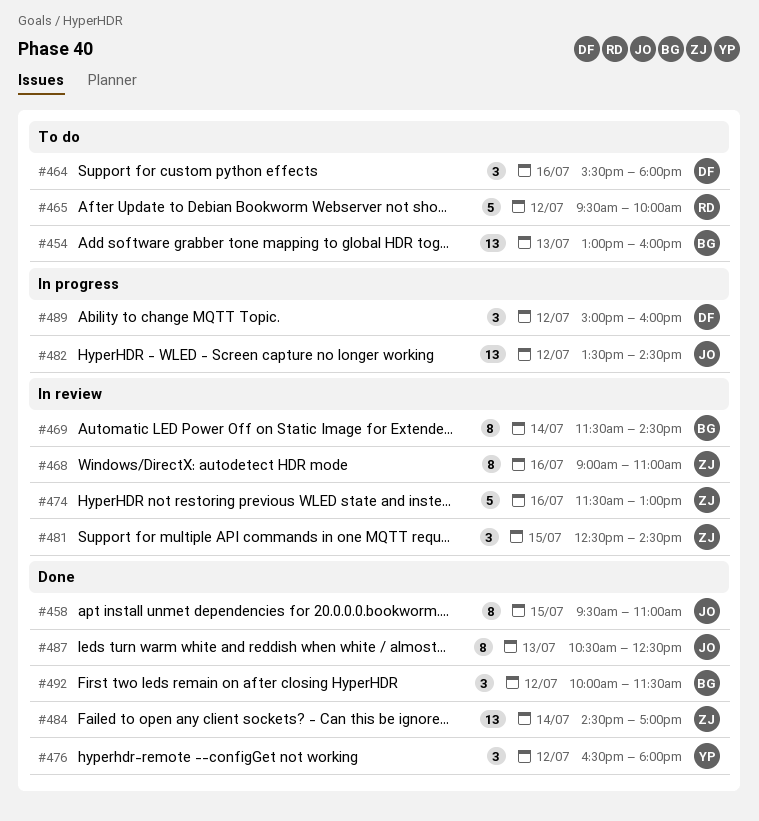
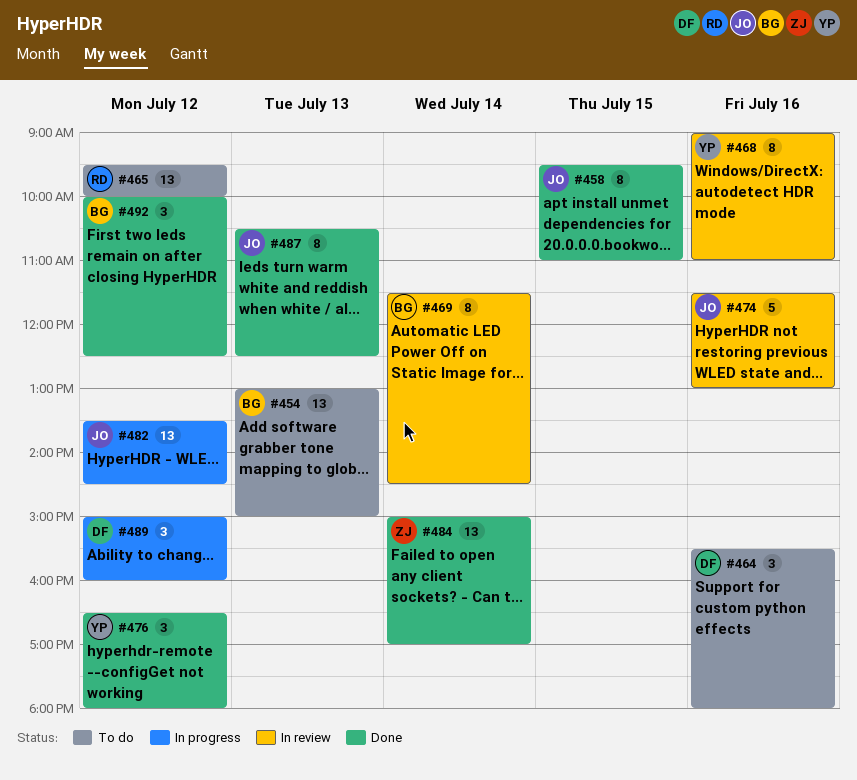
#454, ends: 16:00 -> 15:00
#465, estimate: 5 -> 13
#468, owner: ZJ -> YP
#474, owner: ZJ -> JO
#481: present -> none
#484, begins: 14:30 -> 15:00
#492, ends: 11:30 -> 12:30

